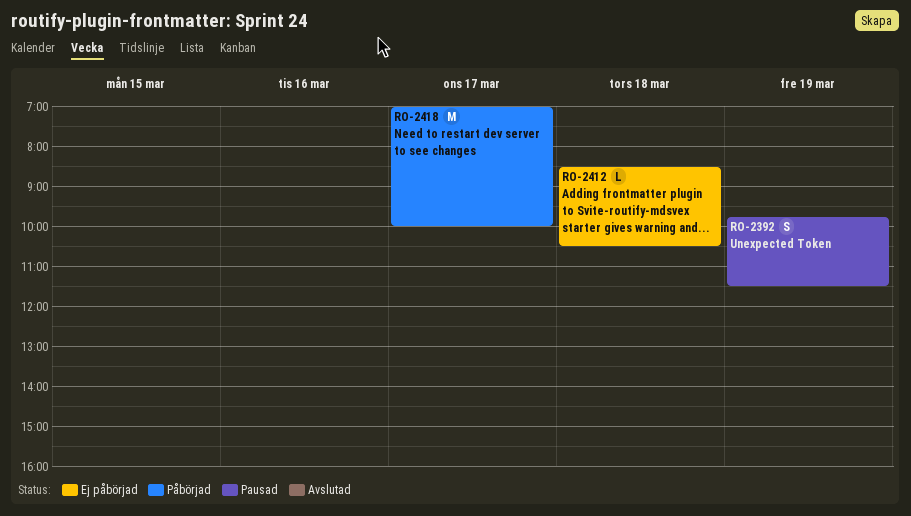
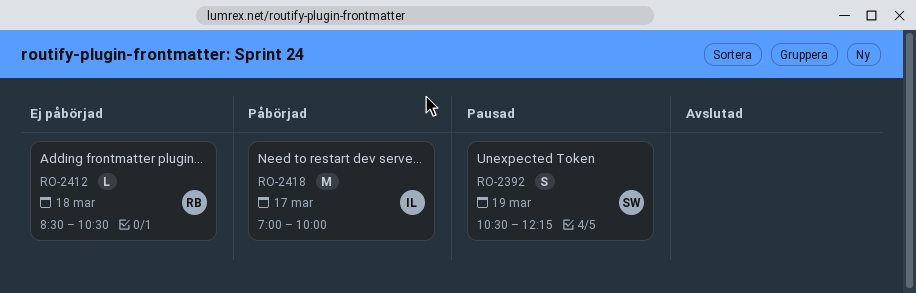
RO-2392, begins: 09:45 -> 10:30
RO-2392, ends: 11:30 -> 12:15

